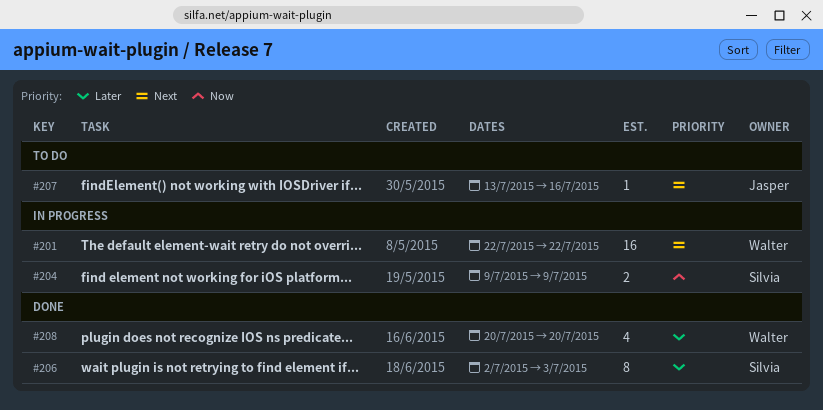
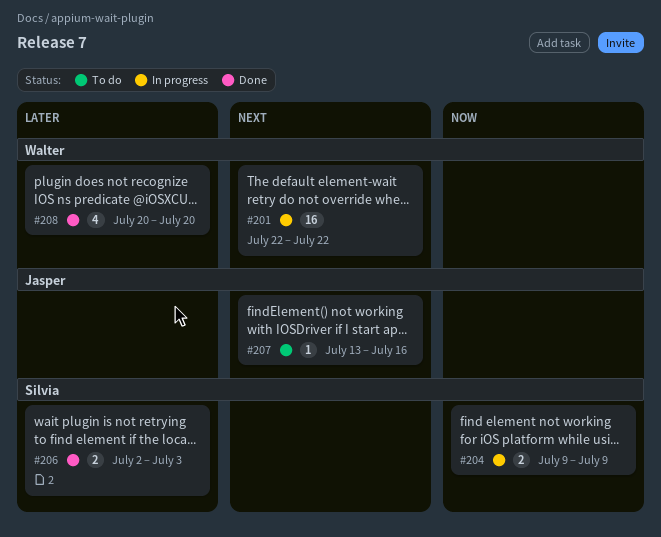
#206, estimate: 8 -> 2

